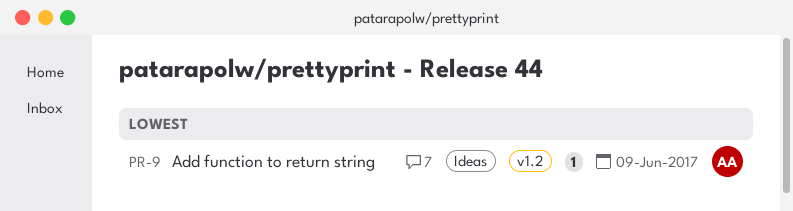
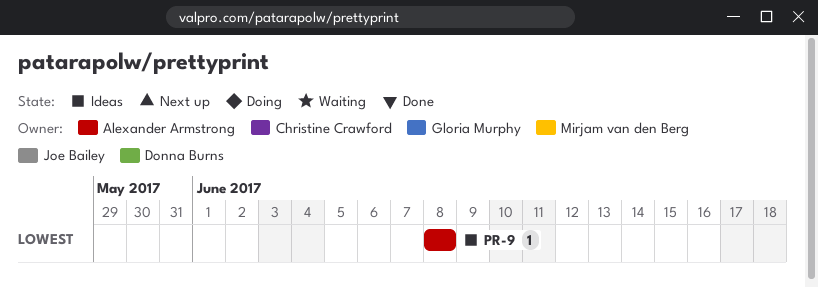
PR-9, due: Jun 9 -> Jun 8

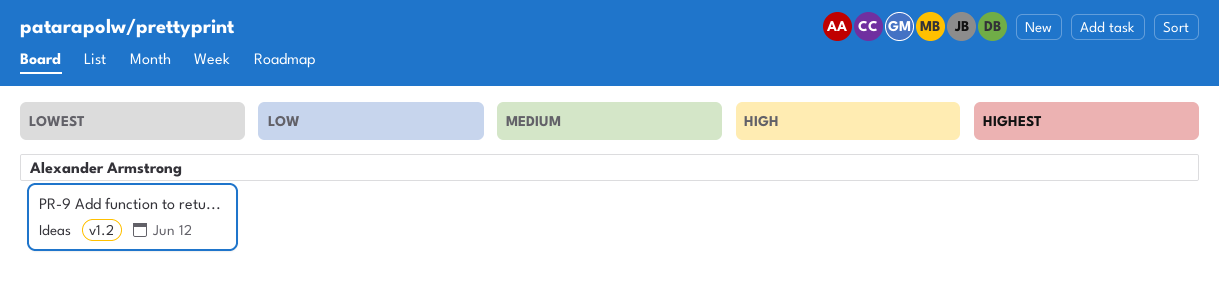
PR-9, due: Jun 8 -> Jun 12

